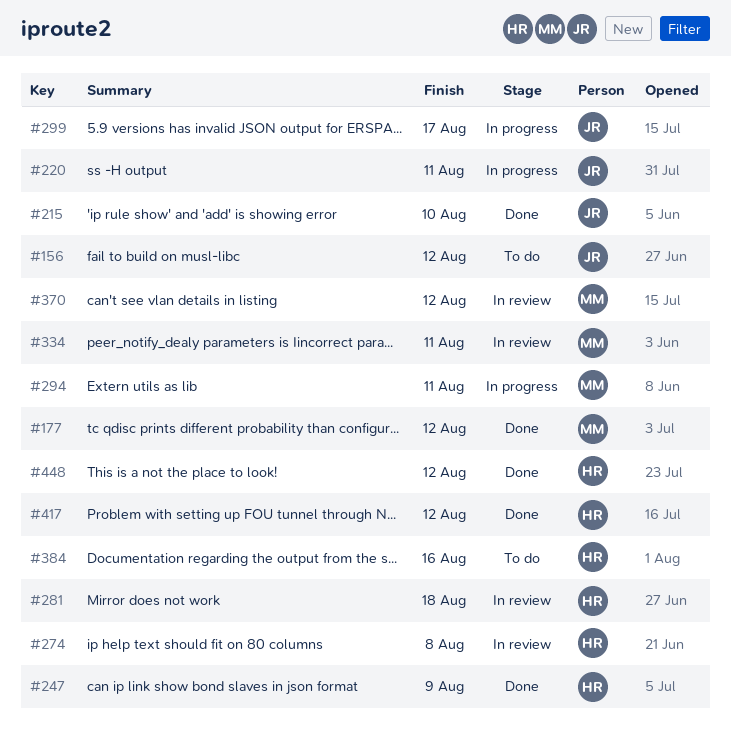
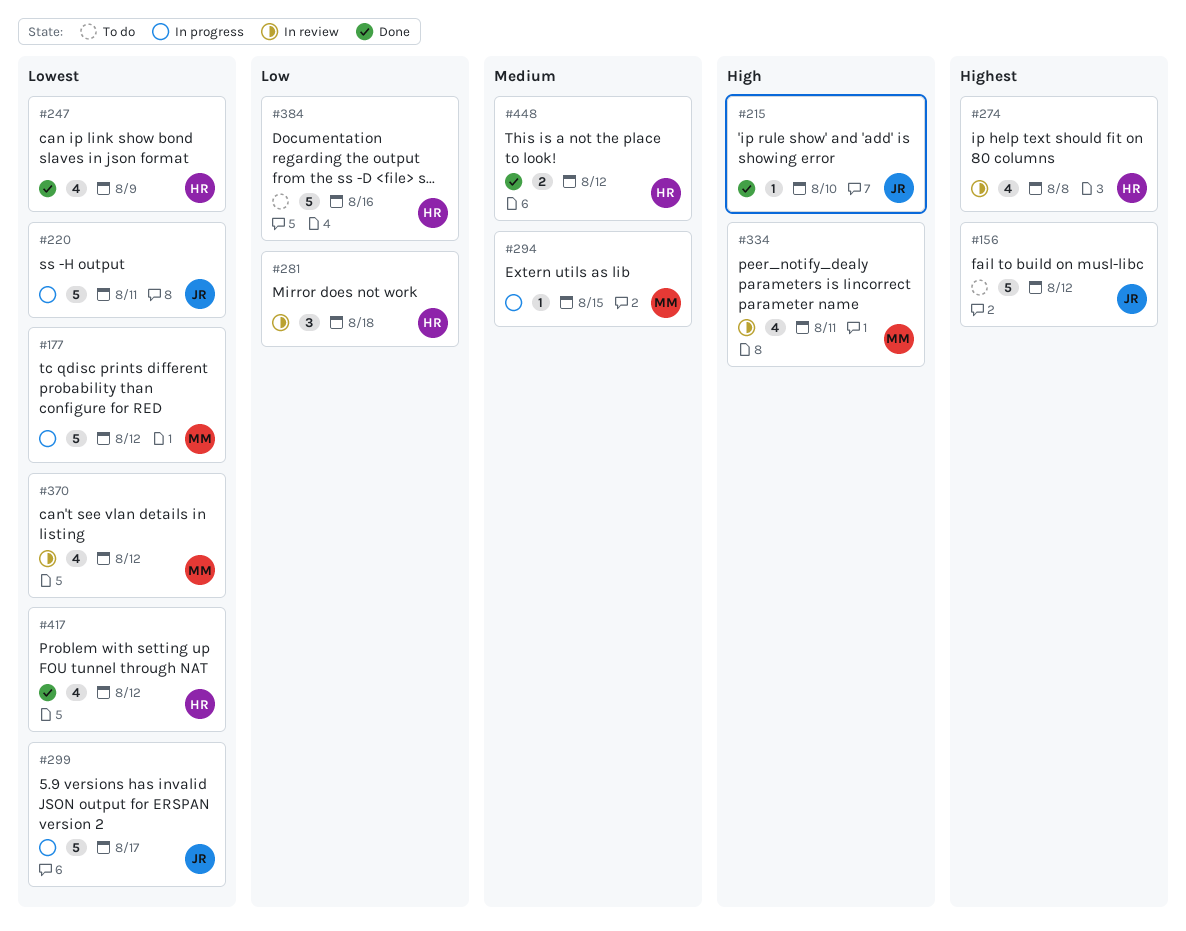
#177, status: Done -> In progress
#294, due: Aug 11 -> Aug 15

